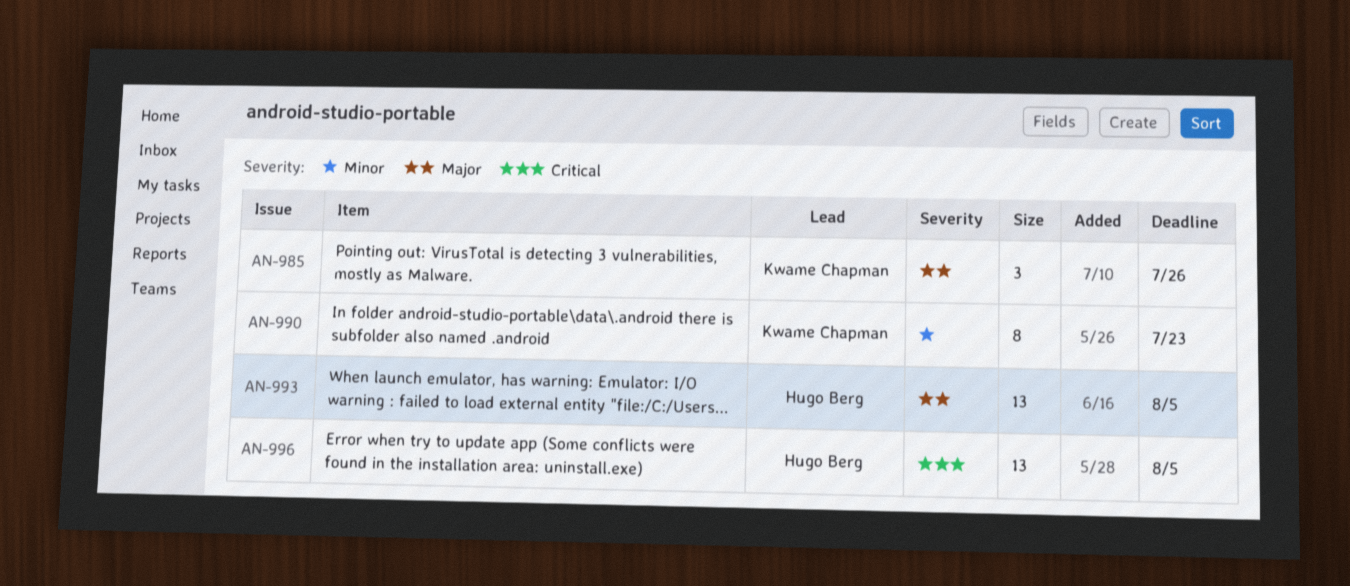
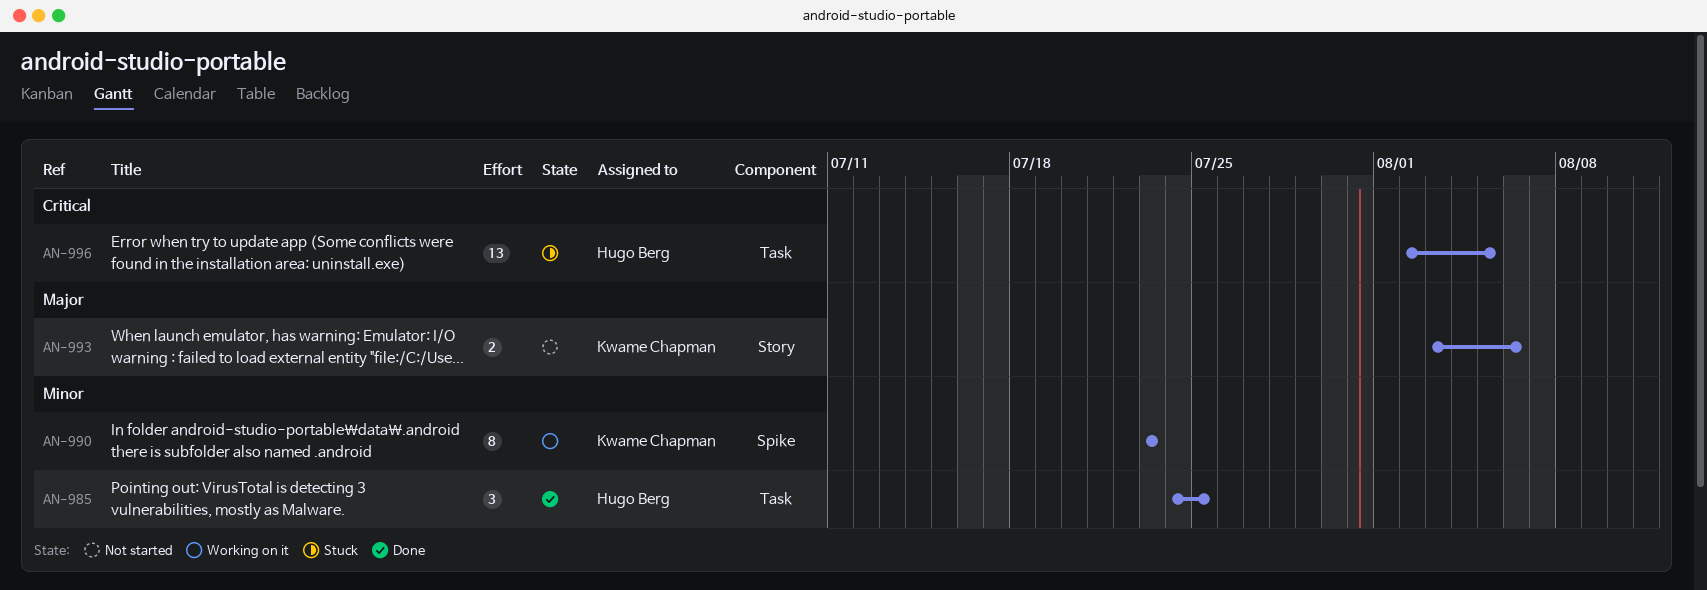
AN-985, owner: Kwame Chapman -> Hugo Berg
AN-985, priority: Major -> Minor
AN-985, due: Jul 26 -> Jul 25
AN-993, owner: Hugo Berg -> Kwame Chapman
AN-993, estimate: 13 -> 2
AN-993, due: Aug 5 -> Aug 6

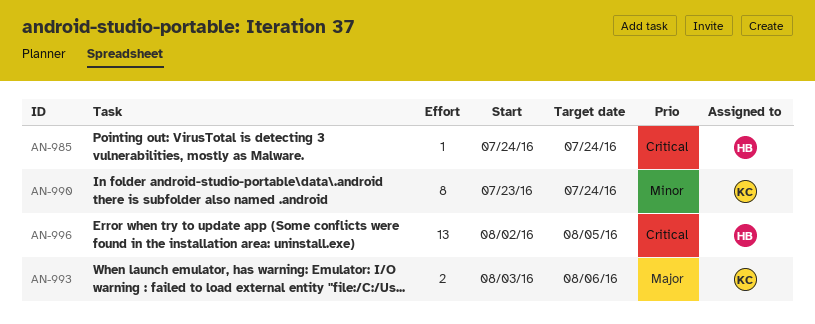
AN-985, priority: Minor -> Critical
AN-985, estimate: 3 -> 1
AN-985, due: Jul 25 -> Jul 24
AN-990, due: Jul 23 -> Jul 24

